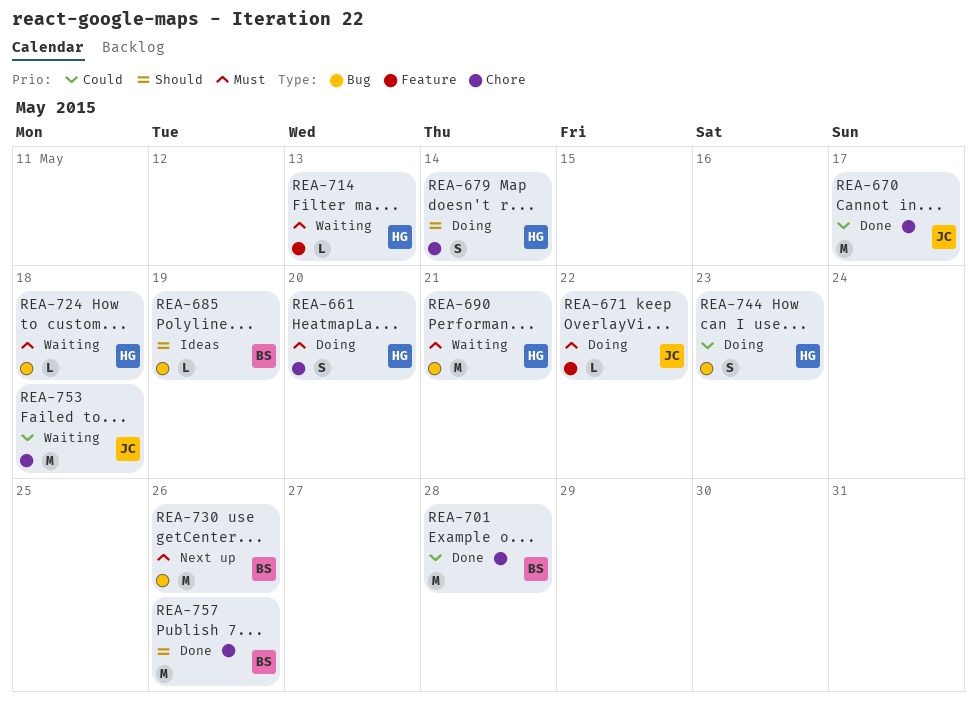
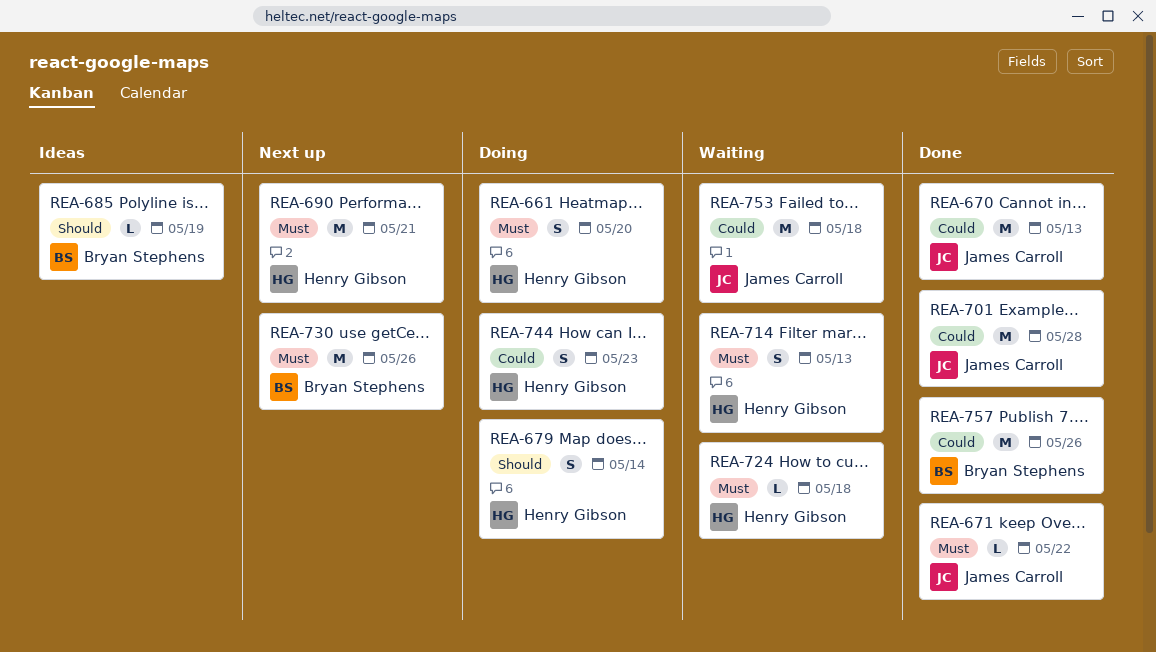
REA-670, due: May 17 -> May 13
REA-671, status: Doing -> Done
REA-690, status: Waiting -> Next up
REA-701, owner: Bryan Stephens -> James Carroll
REA-714, estimate: L -> S
REA-757, priority: Should -> Could

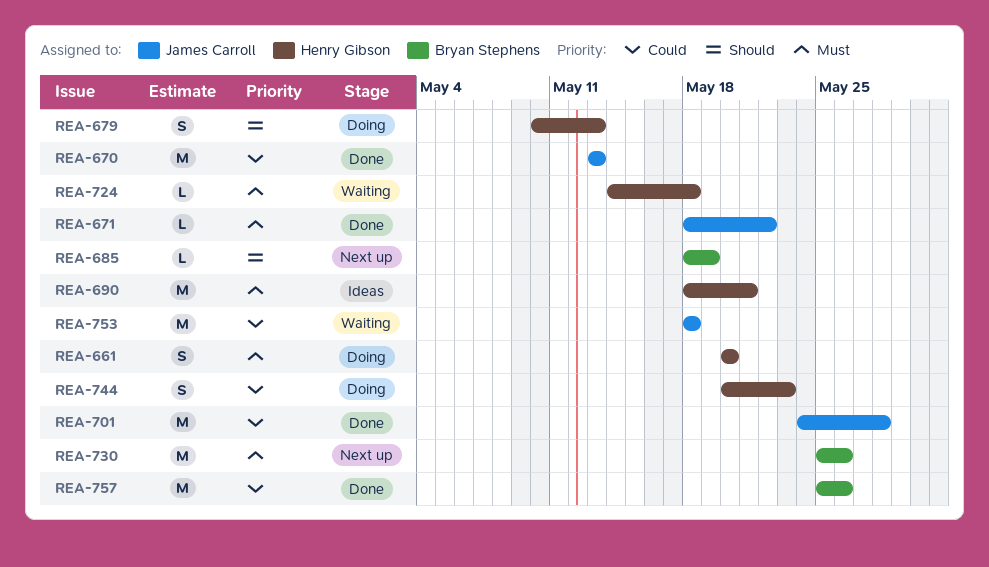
REA-679, due: May 14 -> May 13
REA-685, status: Ideas -> Next up
REA-690, status: Next up -> Ideas
REA-714: present -> none

